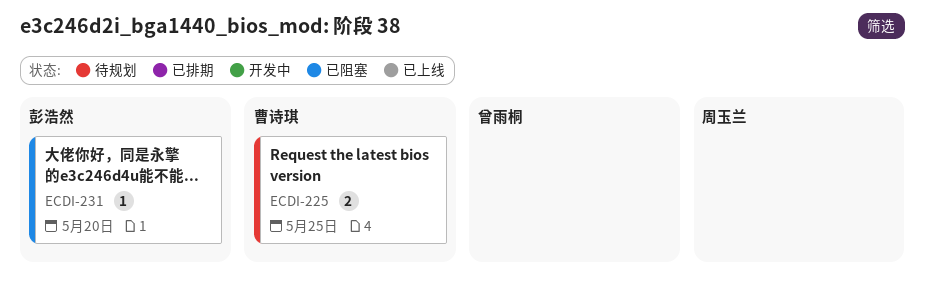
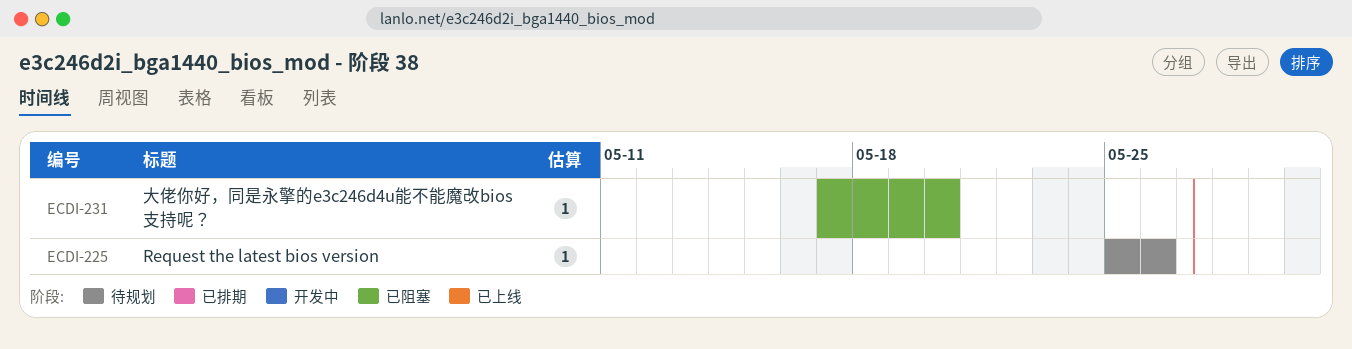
ECDI-225, estimate: 2 -> 1
ECDI-225, due: May 25 -> May 26

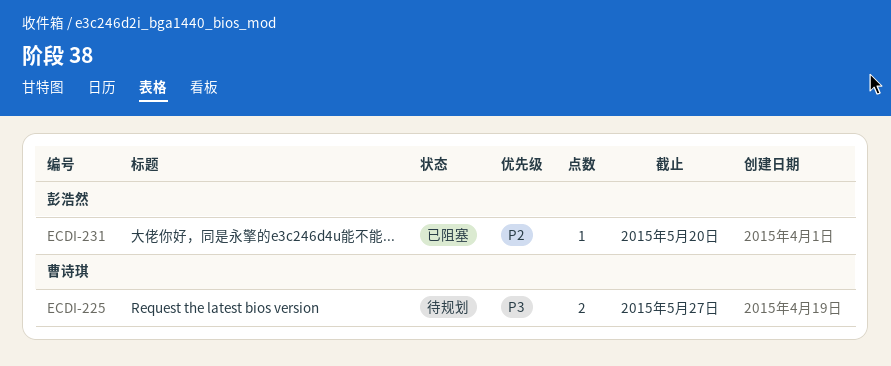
ECDI-225, estimate: 1 -> 2
ECDI-225, due: May 26 -> May 27

